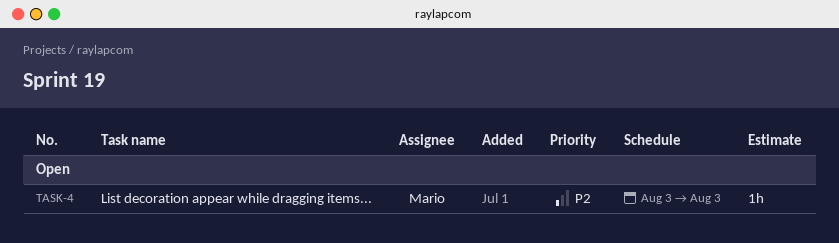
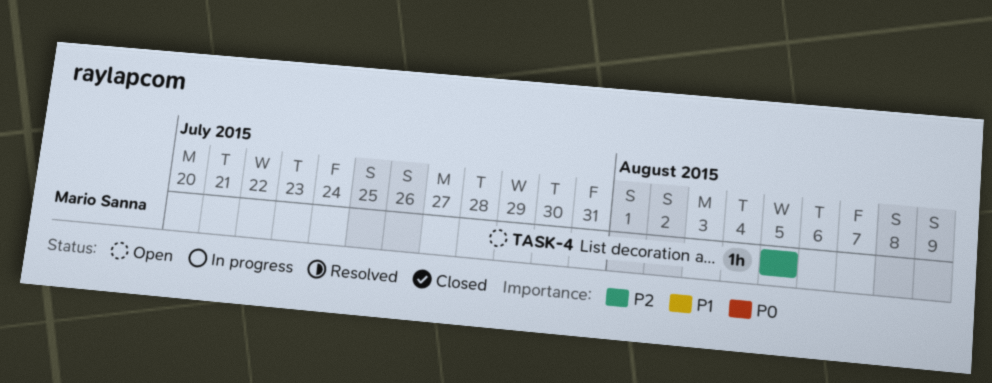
TASK-4, start: Aug 3 -> Aug 5
TASK-4, due: Aug 3 -> Aug 5

